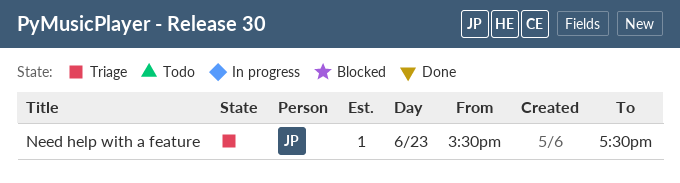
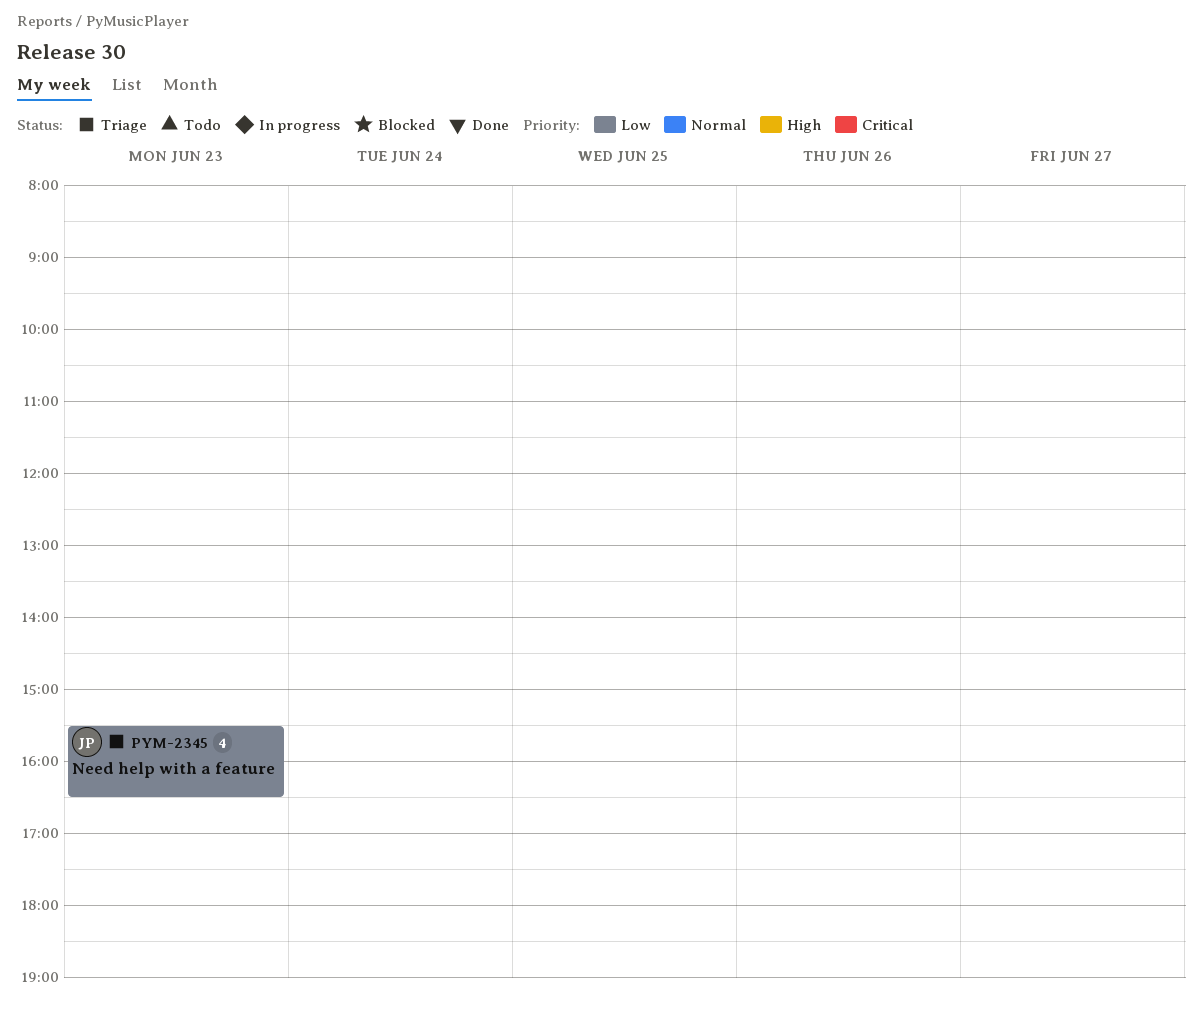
Need help with a feature, estimate: 1 -> 4
Need help with a feature, ends: 17:30 -> 16:30

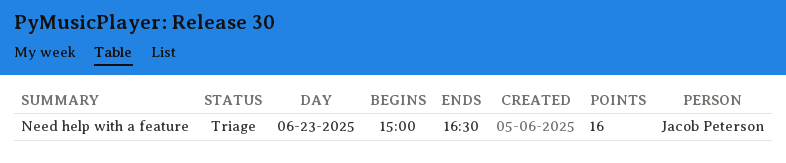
Need help with a feature, estimate: 4 -> 16
Need help with a feature, begins: 15:30 -> 15:00

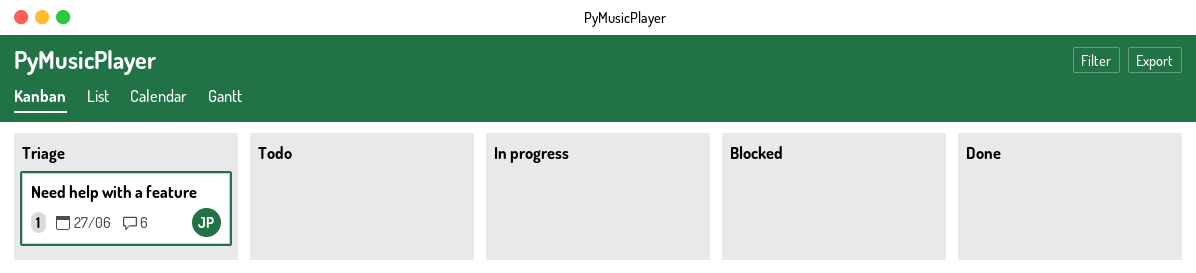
Need help with a feature, estimate: 16 -> 1
Need help with a feature, day: Jun 23 -> Jun 27

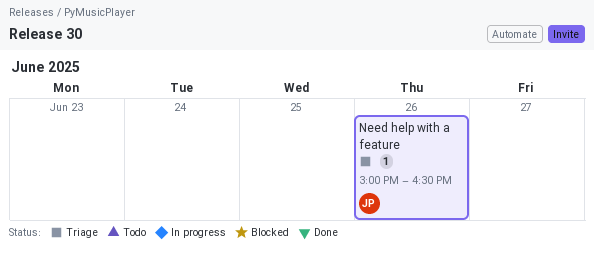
Need help with a feature, day: Jun 27 -> Jun 26

